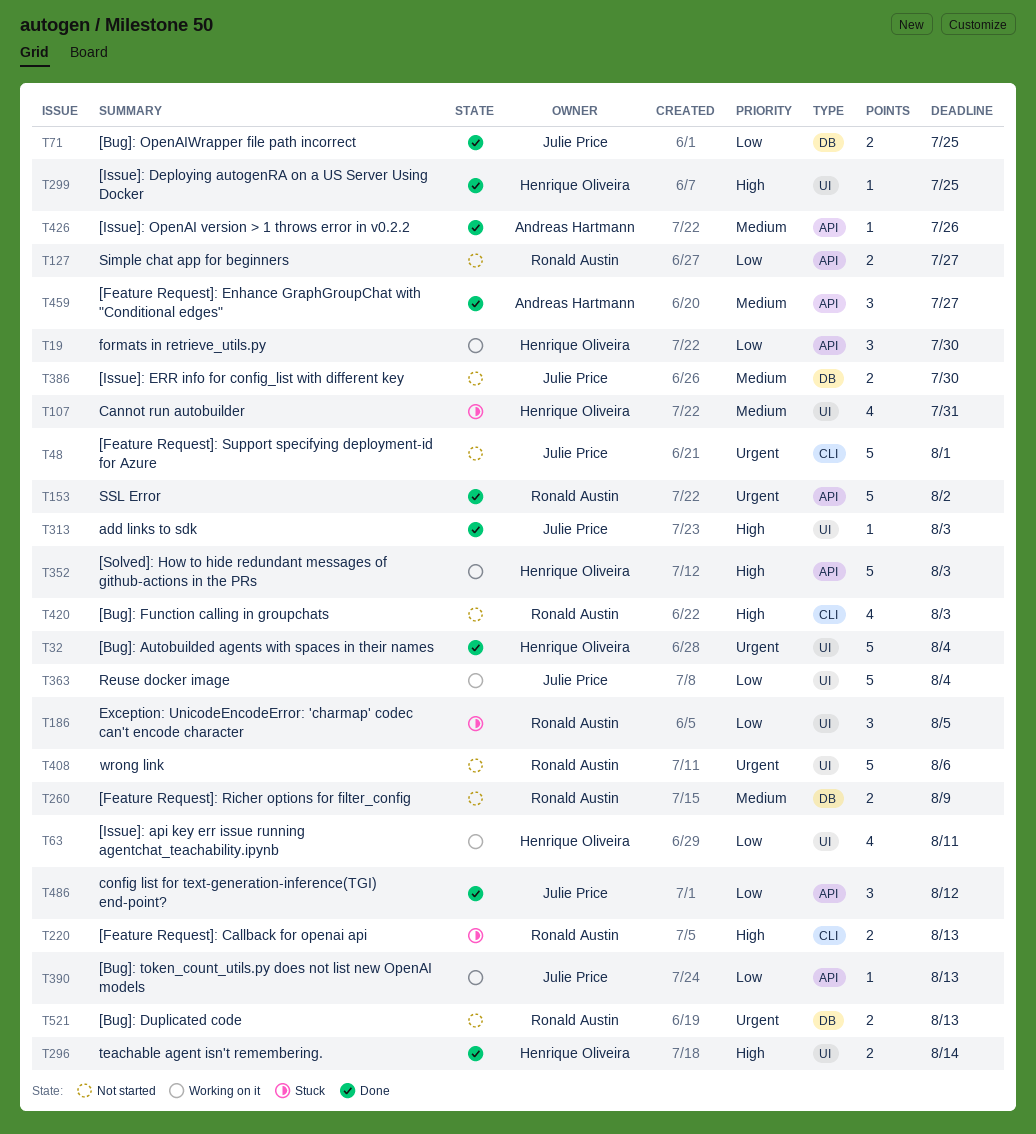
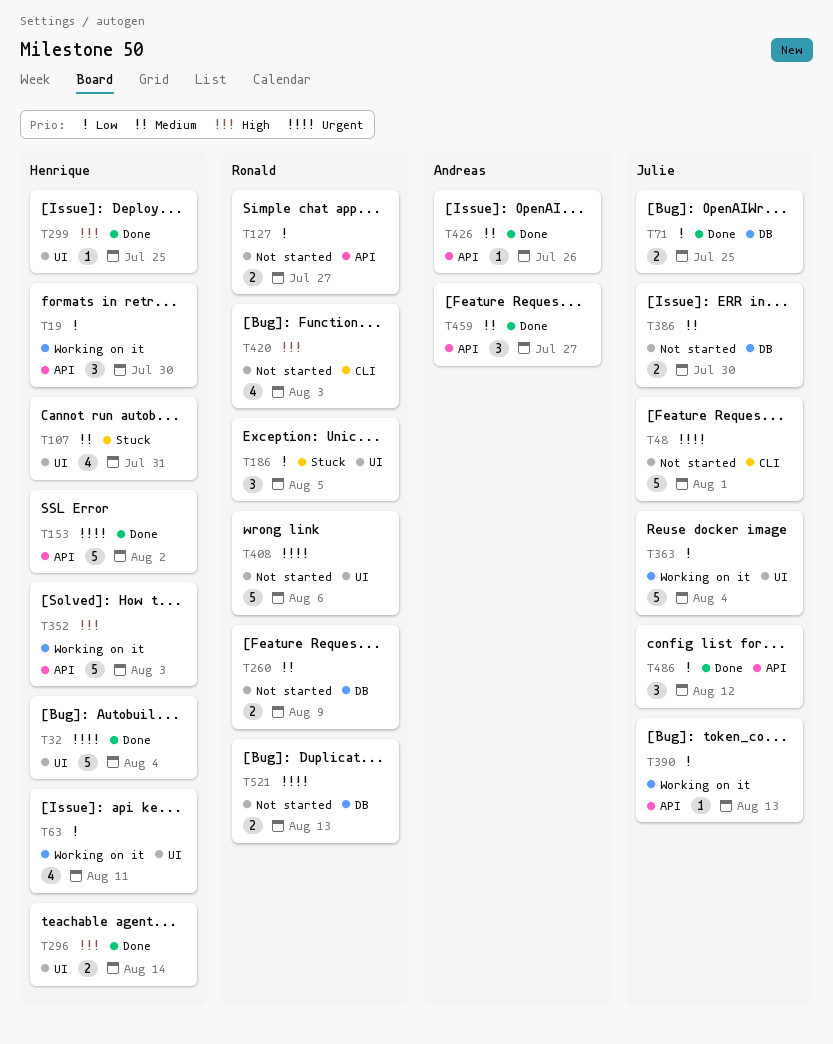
T153, owner: Ronald Austin -> Henrique Oliveira
T220: present -> none
T313: present -> none

